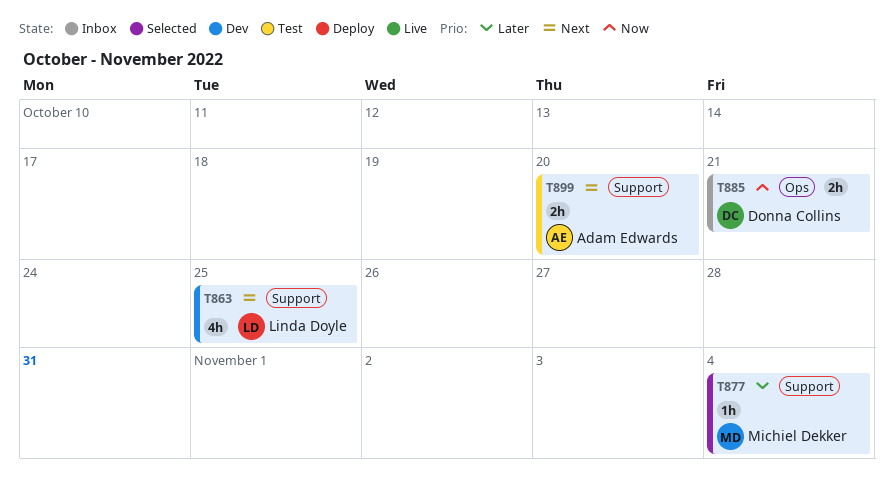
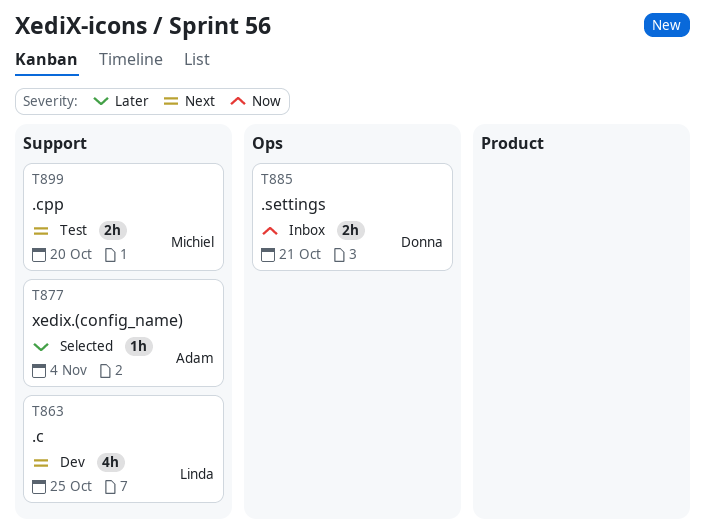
T877, owner: Michiel Dekker -> Adam Edwards
T899, owner: Adam Edwards -> Michiel Dekker

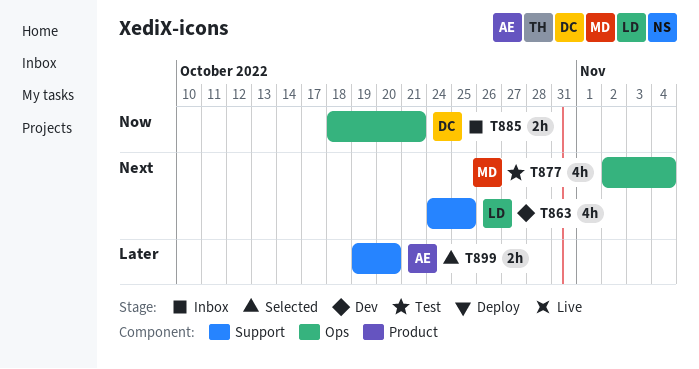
T877, status: Selected -> Test
T877, owner: Adam -> Michiel
T877, priority: Later -> Next
T877, label: Support -> Ops
T877, estimate: 1h -> 4h
T899, status: Test -> Selected
T899, owner: Michiel -> Adam
T899, priority: Next -> Later

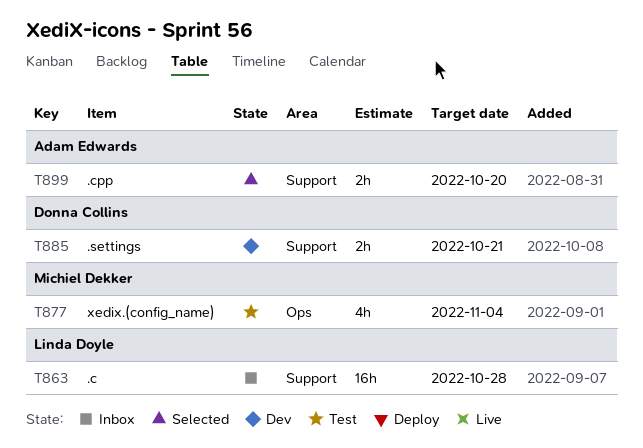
T863, status: Dev -> Inbox
T863, estimate: 4h -> 16h
T863, due: Oct 25 -> Oct 28
T885, status: Inbox -> Dev
T885, label: Ops -> Support

